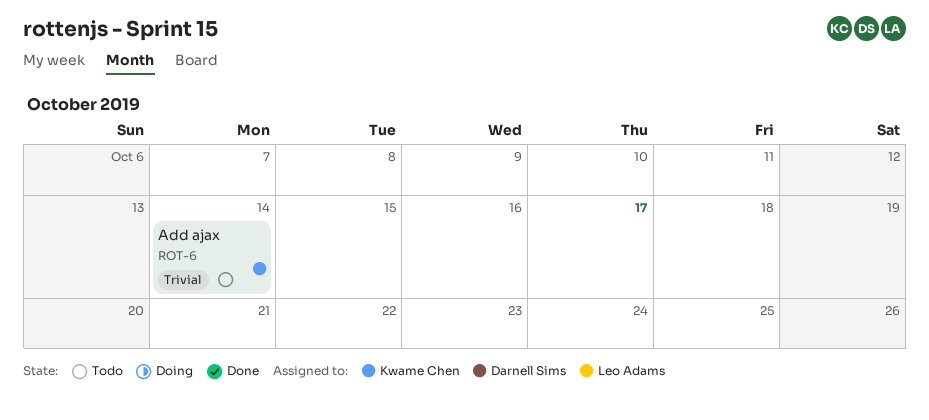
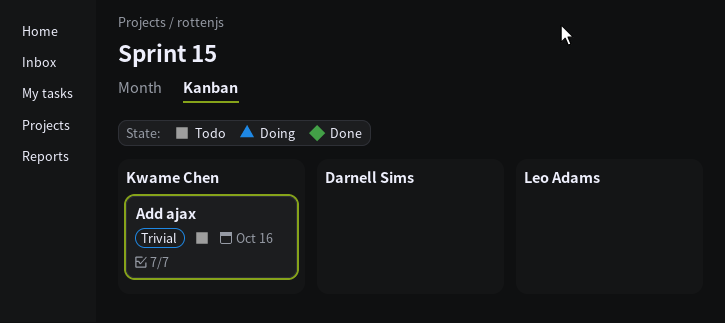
Add ajax, due: Oct 14 -> Oct 16

